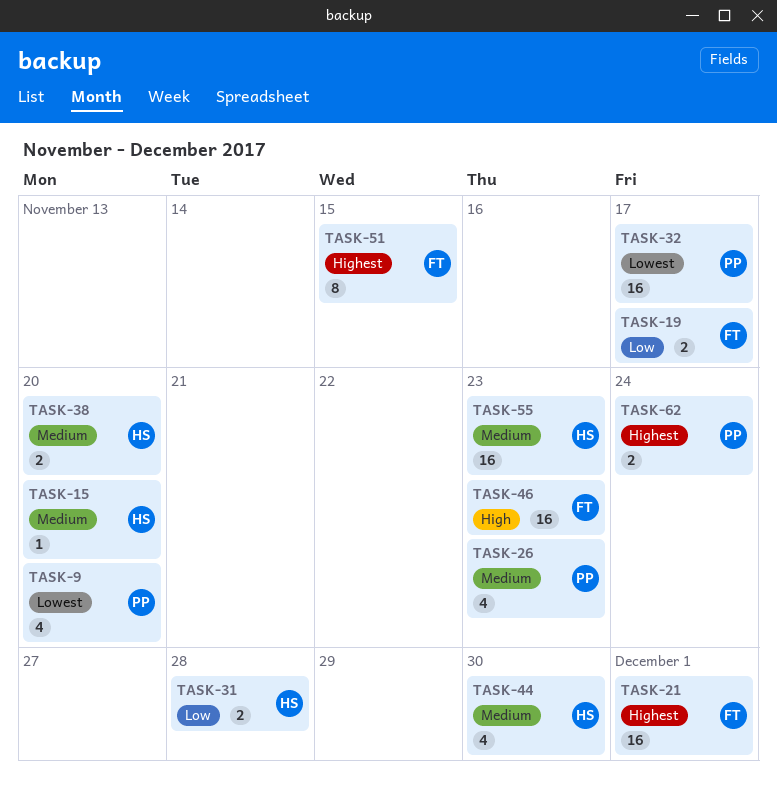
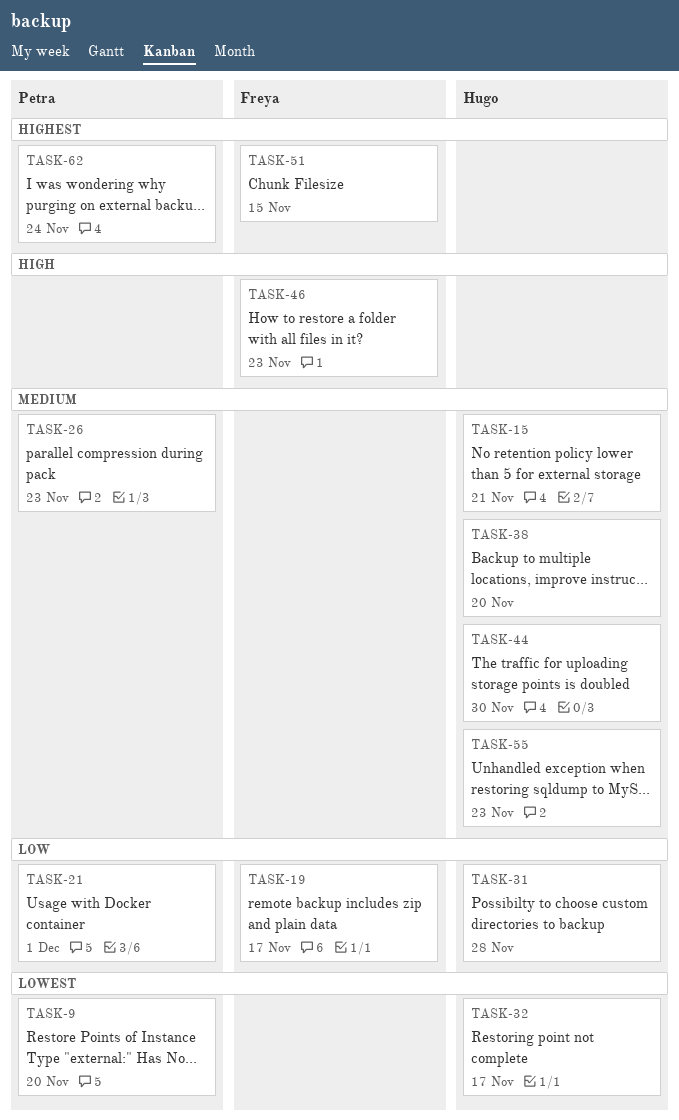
TASK-15, due: Nov 20 -> Nov 21
TASK-21, owner: Freya -> Petra
TASK-21, priority: Highest -> Low
TASK-32, owner: Petra -> Hugo

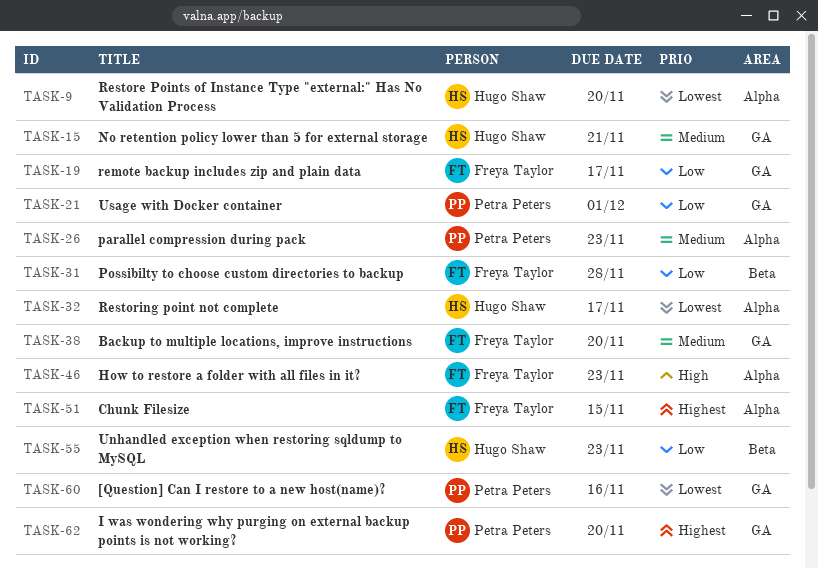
TASK-9, owner: Petra Peters -> Hugo Shaw
TASK-31, owner: Hugo Shaw -> Freya Taylor
TASK-38, owner: Hugo Shaw -> Freya Taylor
TASK-44: present -> none
TASK-55, priority: Medium -> Low
TASK-60: none -> present
TASK-62, due: Nov 24 -> Nov 20

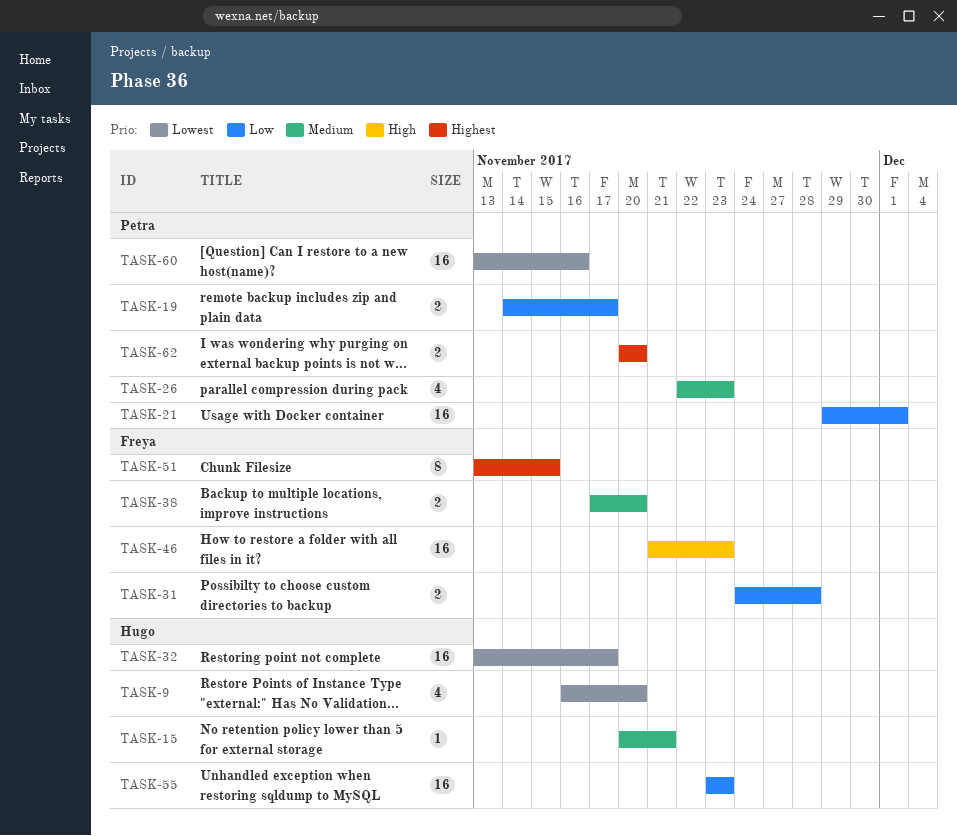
TASK-19, owner: Freya Taylor -> Petra Peters

